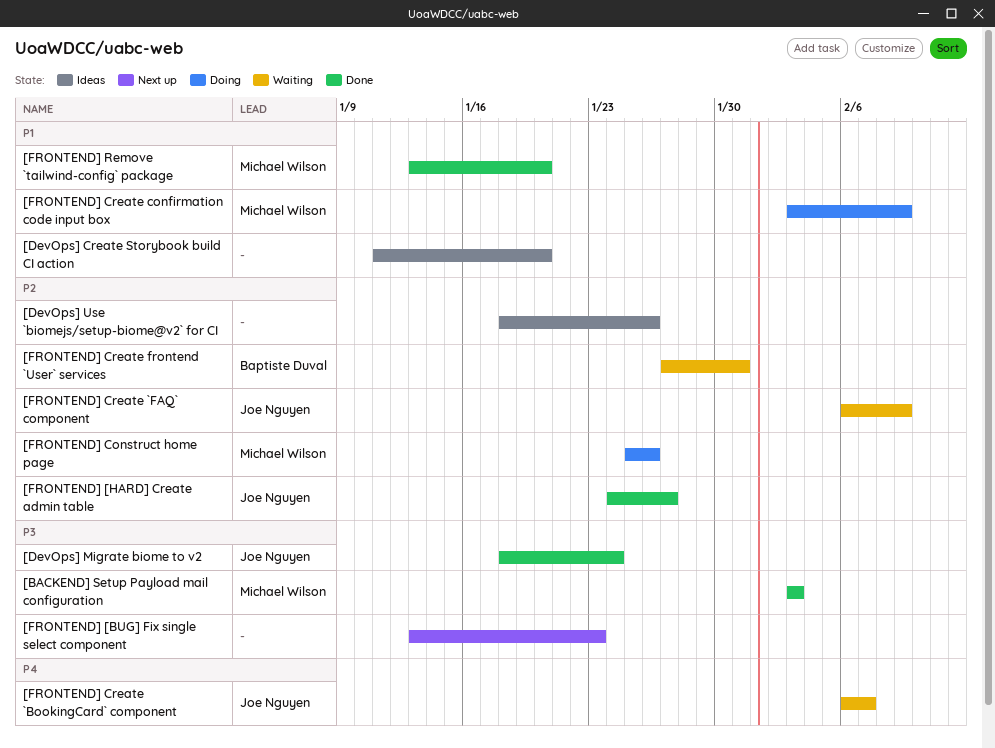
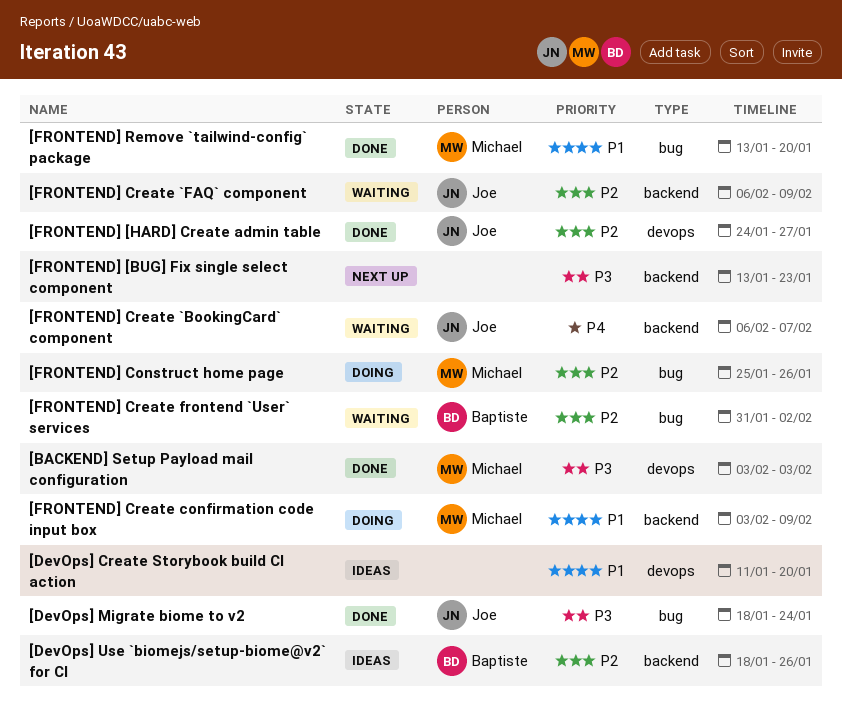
[DevOps] Use `biomejs/setup-biome@v2` for CI, owner: none -> Baptiste Duval
[FRONTEND] Create frontend `User` services, start: Jan 27 -> Jan 31
[FRONTEND] Create frontend `User` services, due: Jan 31 -> Feb 2

